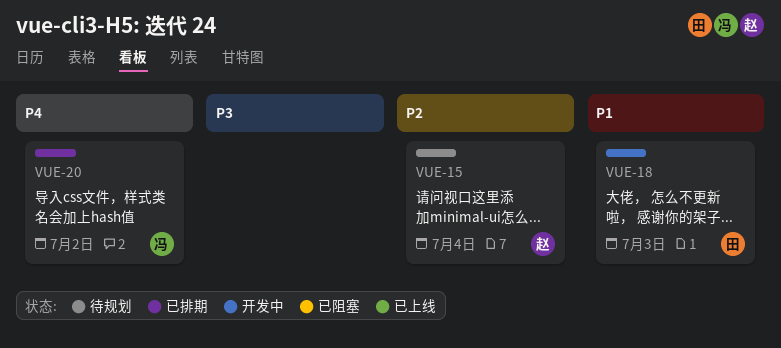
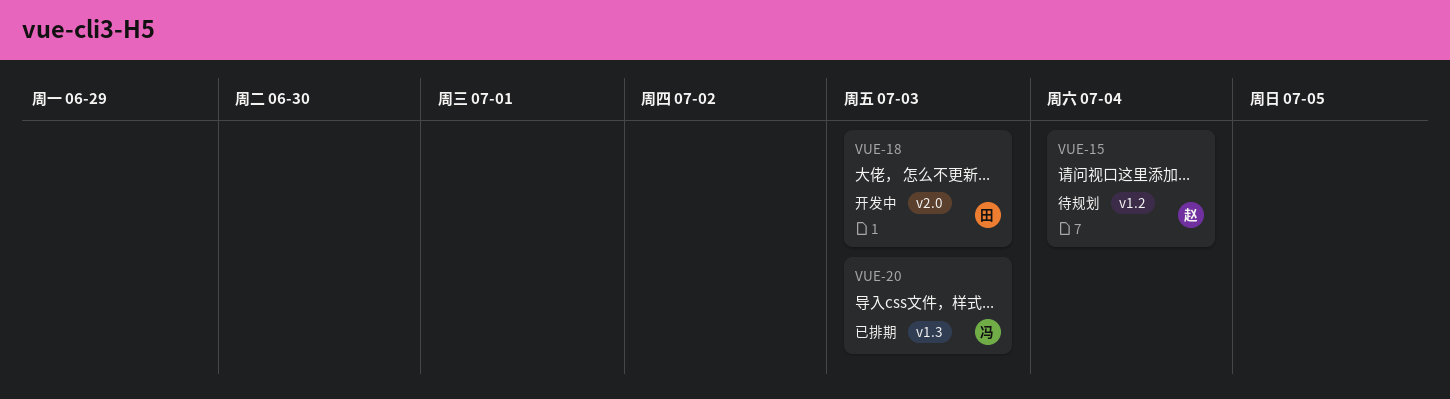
VUE-20, due: Jul 2 -> Jul 3

